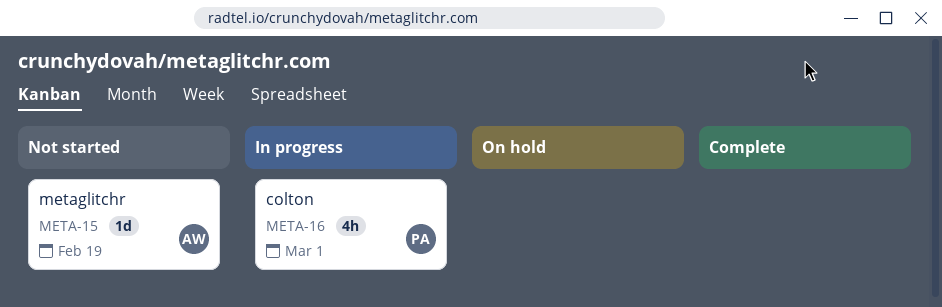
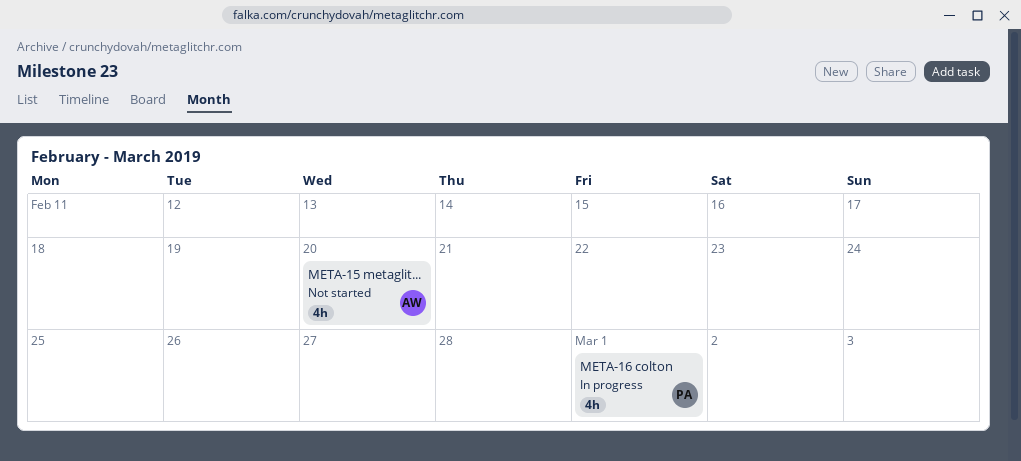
META-15, estimate: 1d -> 4h
META-15, due: Feb 19 -> Feb 20

